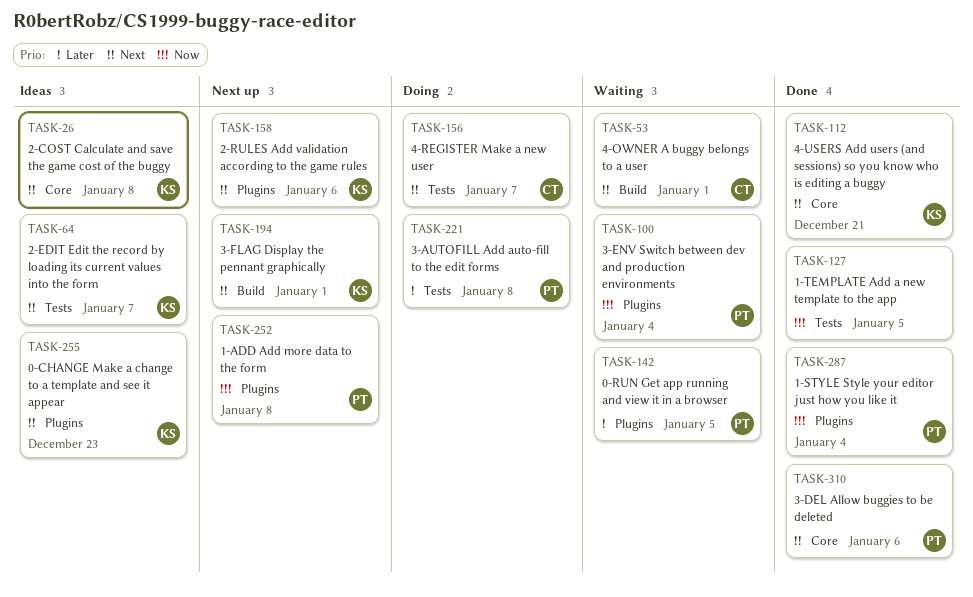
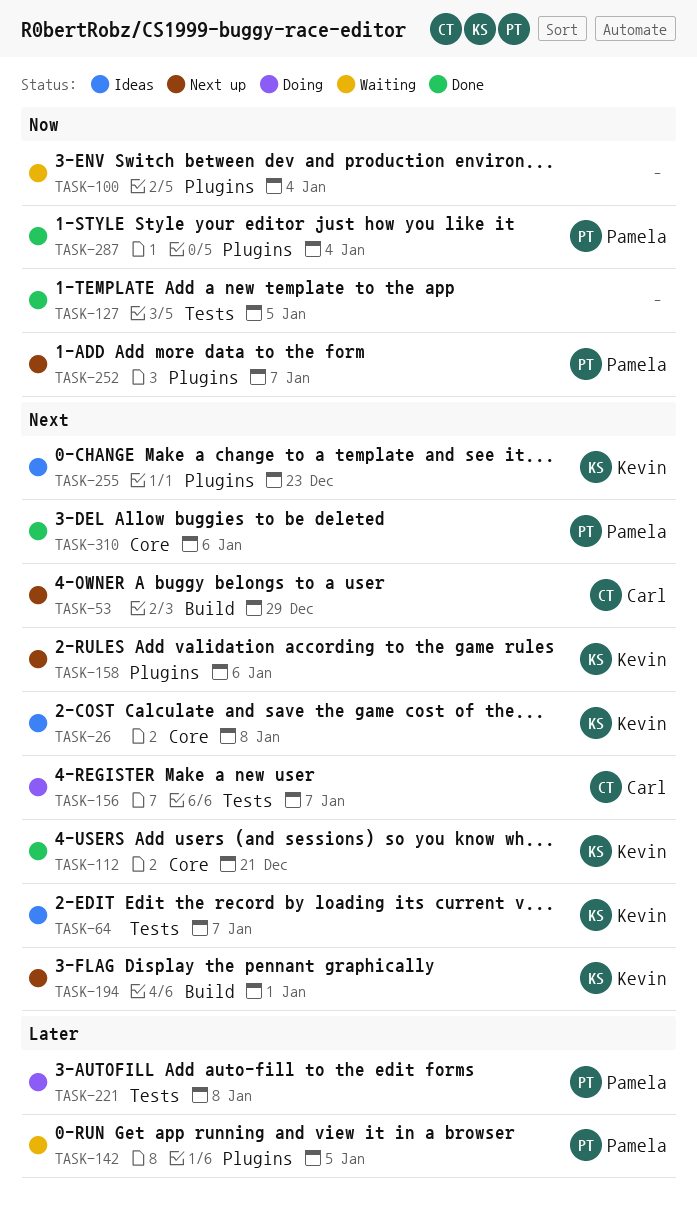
TASK-53, status: Waiting -> Next up
TASK-53, due: Jan 1 -> Dec 29
TASK-100, owner: Pamela -> none
TASK-252, due: Jan 8 -> Jan 7

